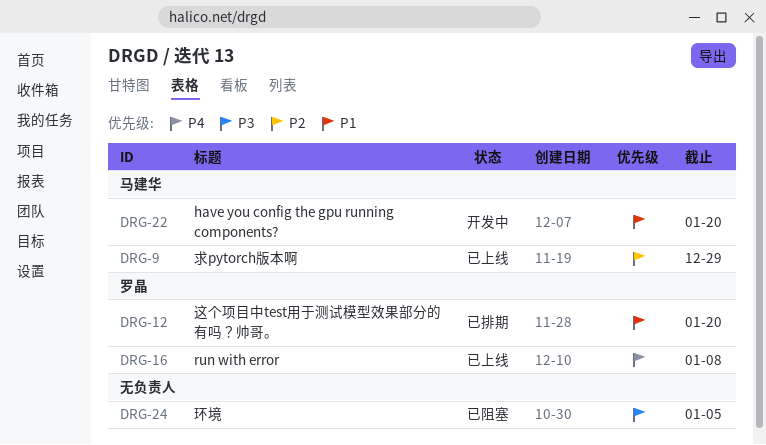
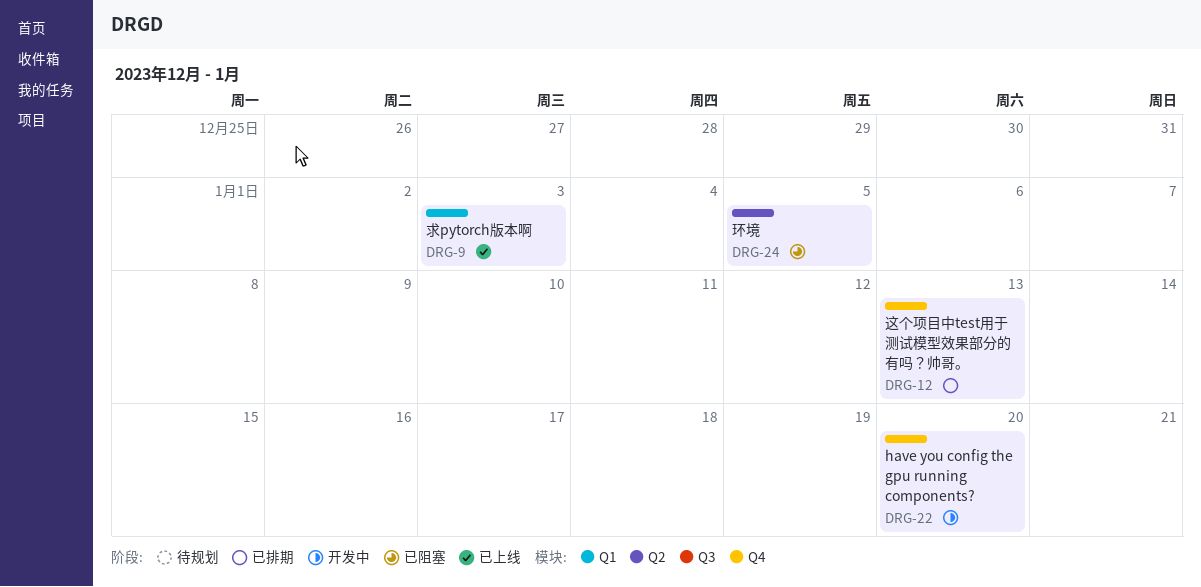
DRG-9, due: Dec 29 -> Jan 3
DRG-12, due: Jan 20 -> Jan 13
DRG-16: present -> none

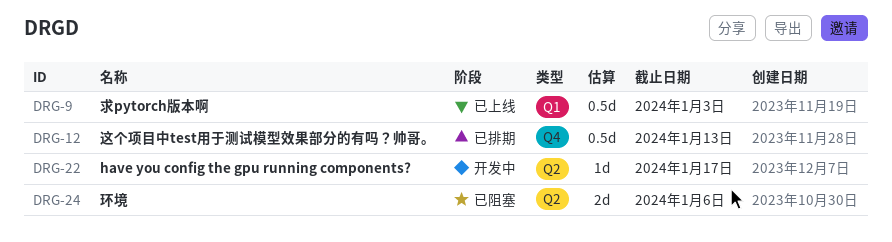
DRG-22, label: Q4 -> Q2
DRG-22, due: Jan 20 -> Jan 17
DRG-24, due: Jan 5 -> Jan 6

